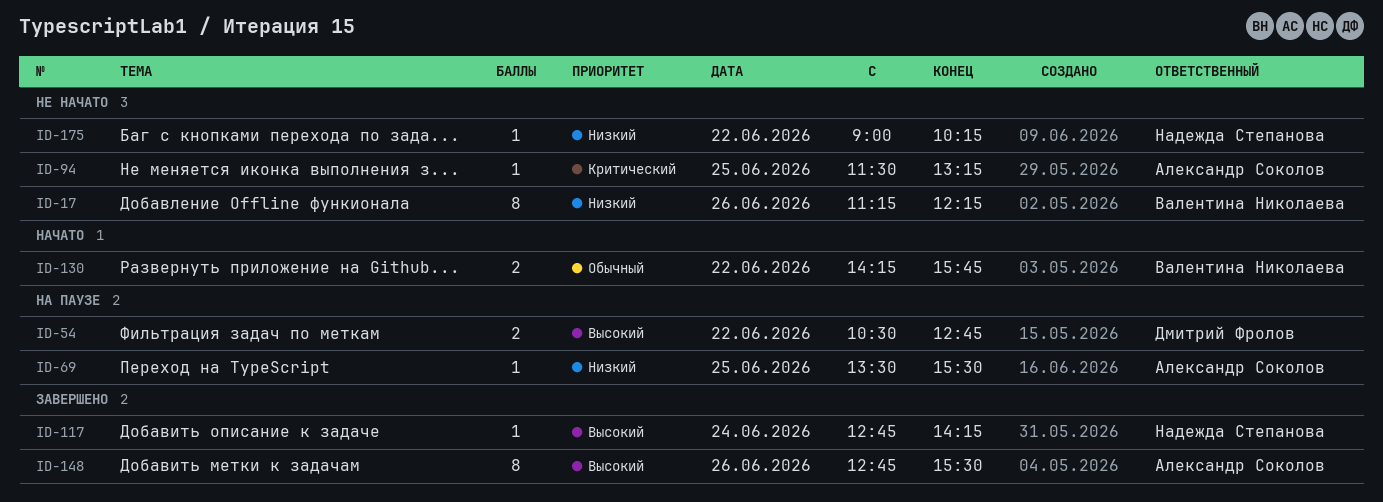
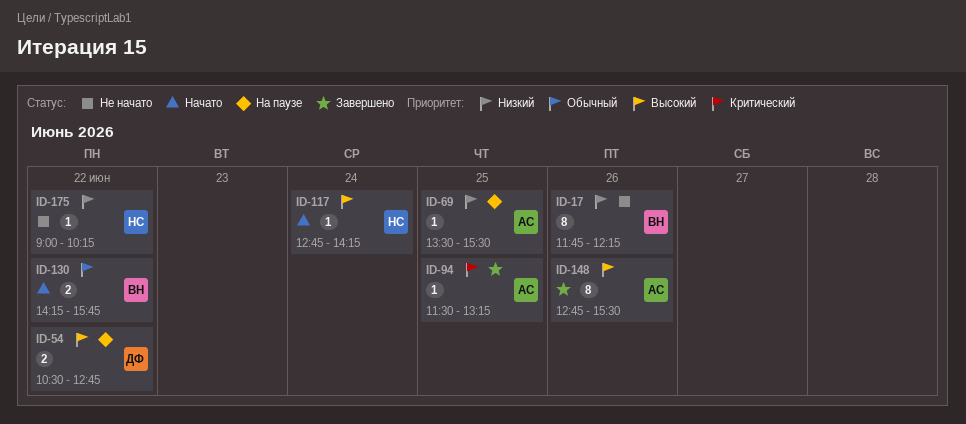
ID-17, begins: 11:15 -> 11:45
ID-94, status: Не начато -> Завершено
ID-117, status: Завершено -> Начато

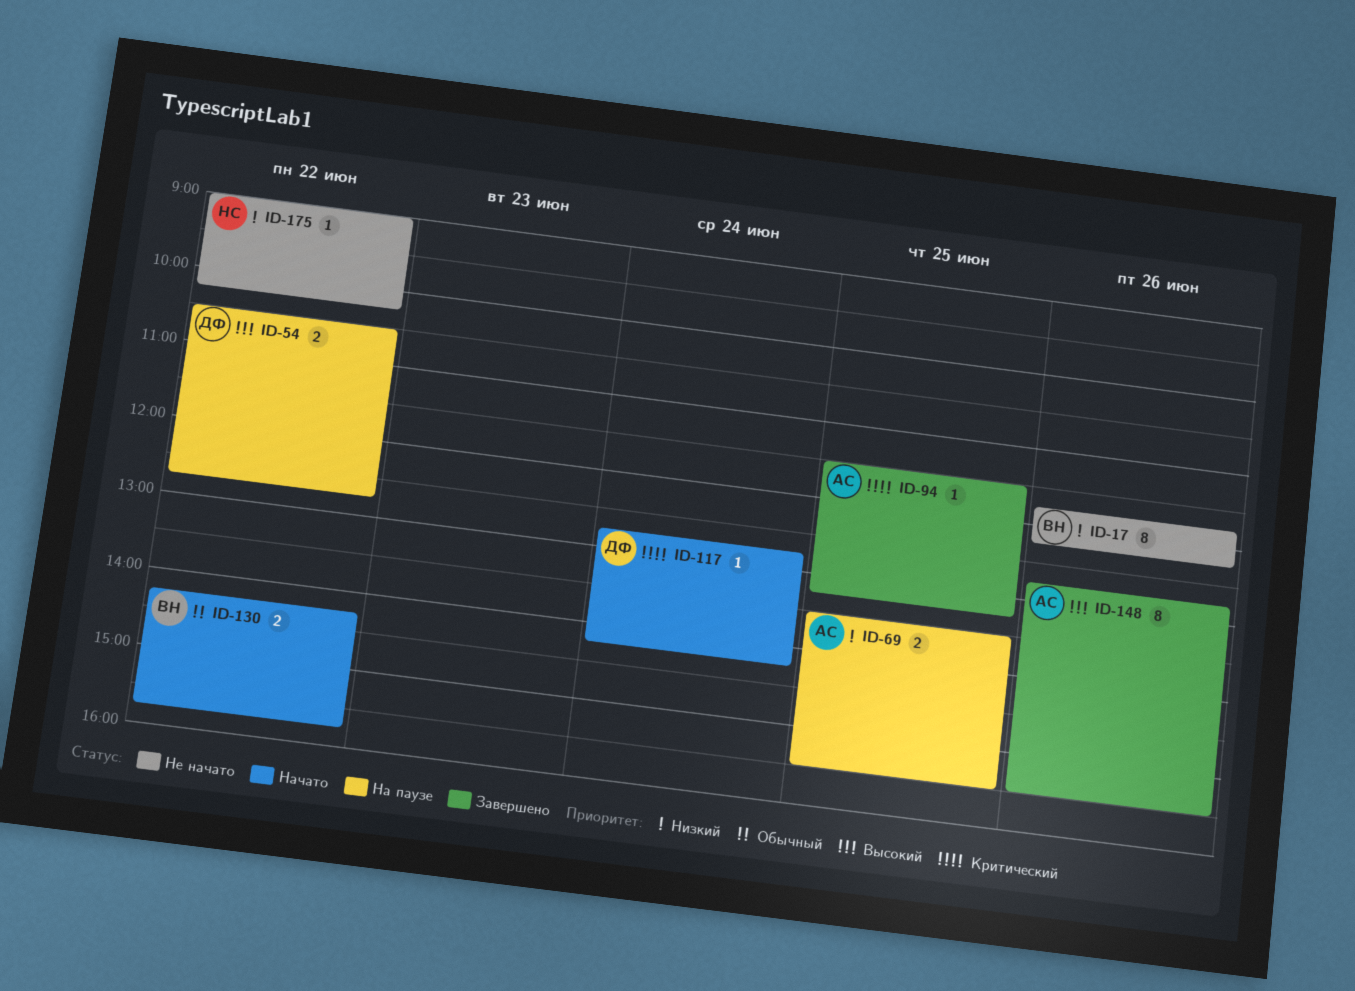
ID-69, estimate: 1 -> 2
ID-117, owner: НС -> ДФ
ID-117, priority: Высокий -> Критический

